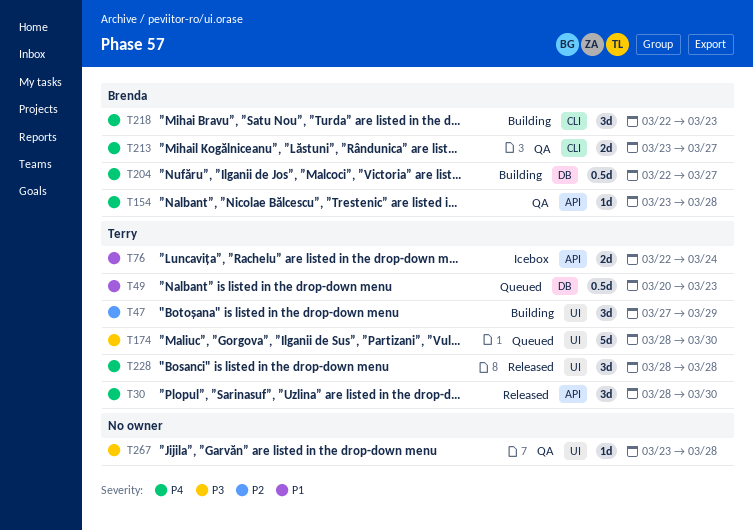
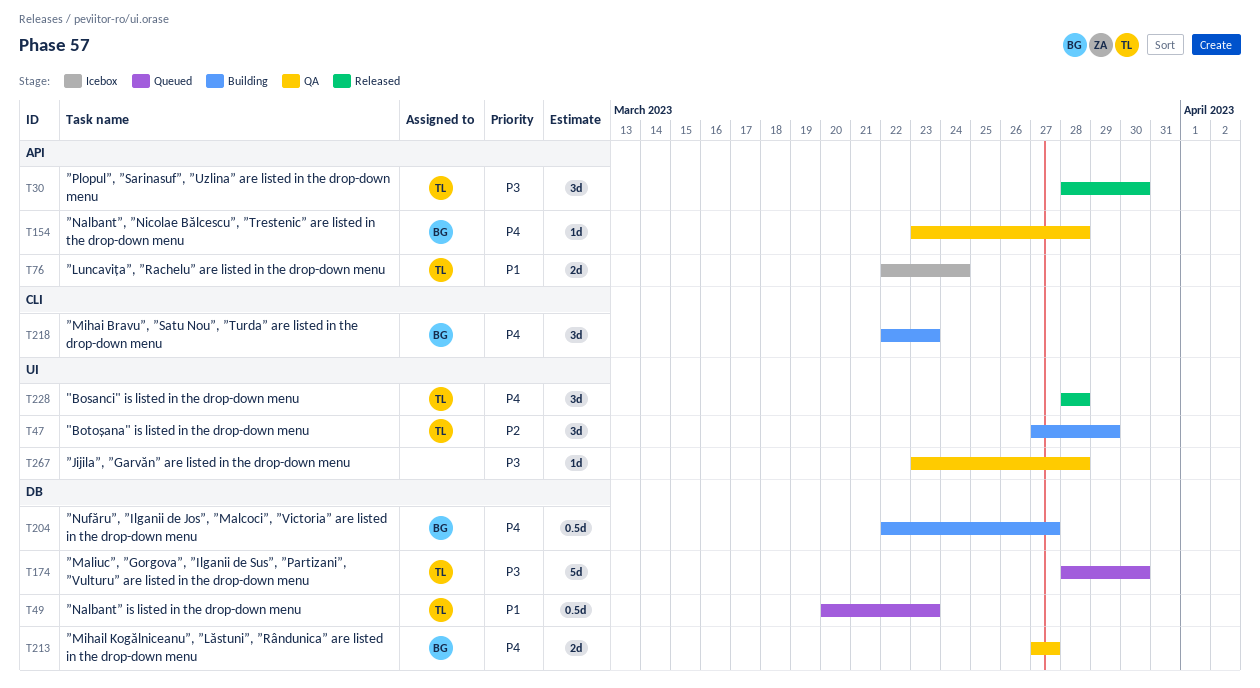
T30, priority: P4 -> P3
T174, label: UI -> DB
T213, label: CLI -> DB
T213, start: Mar 23 -> Mar 27

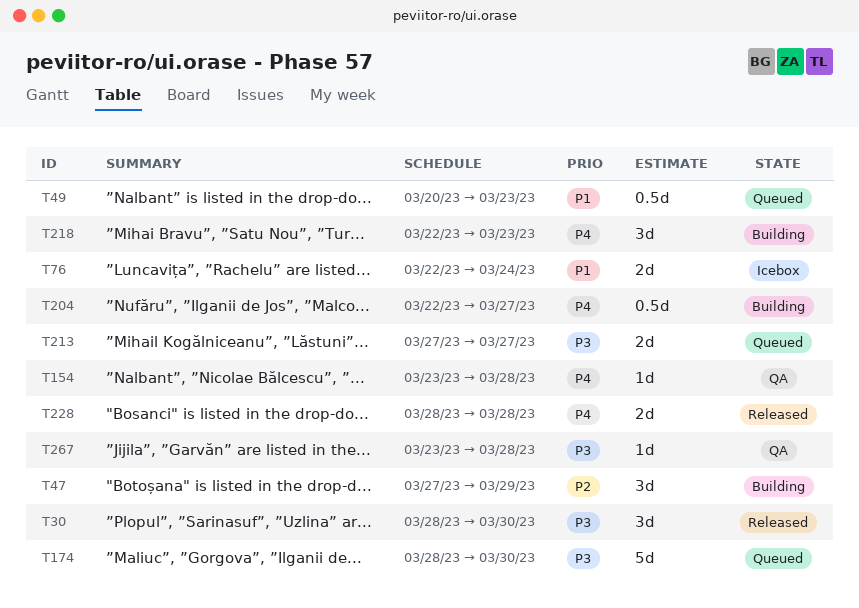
T213, status: QA -> Queued
T213, priority: P4 -> P3
T228, estimate: 3d -> 2d

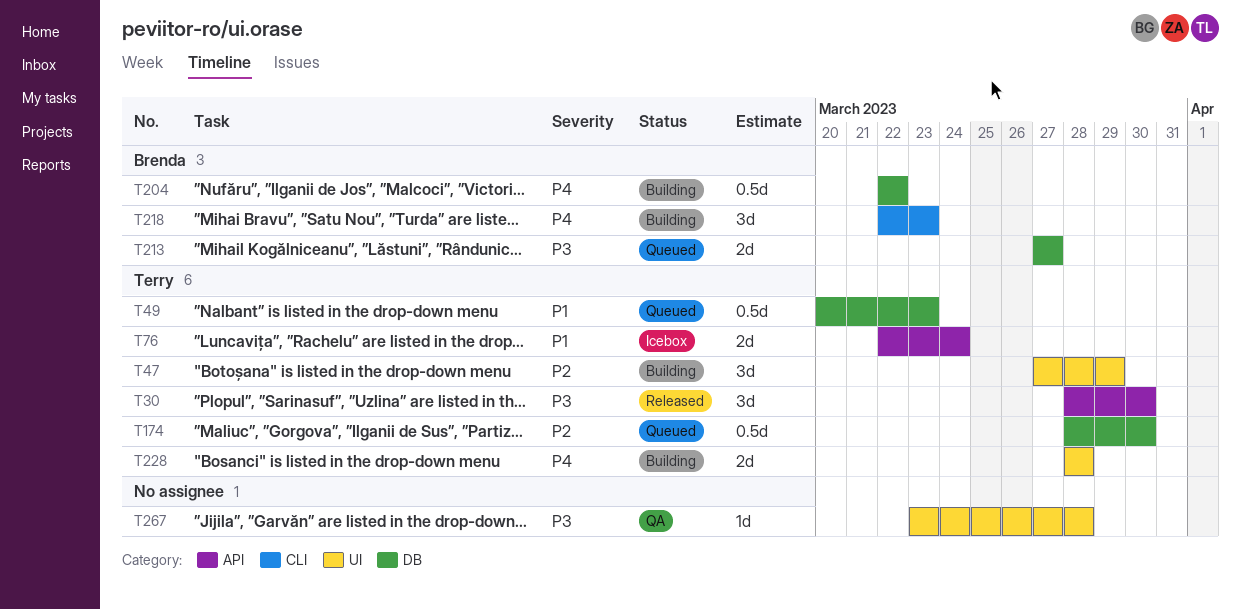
T154: present -> none
T174, priority: P3 -> P2
T174, estimate: 5d -> 0.5d
T204, due: Mar 27 -> Mar 22
T228, status: Released -> Building

